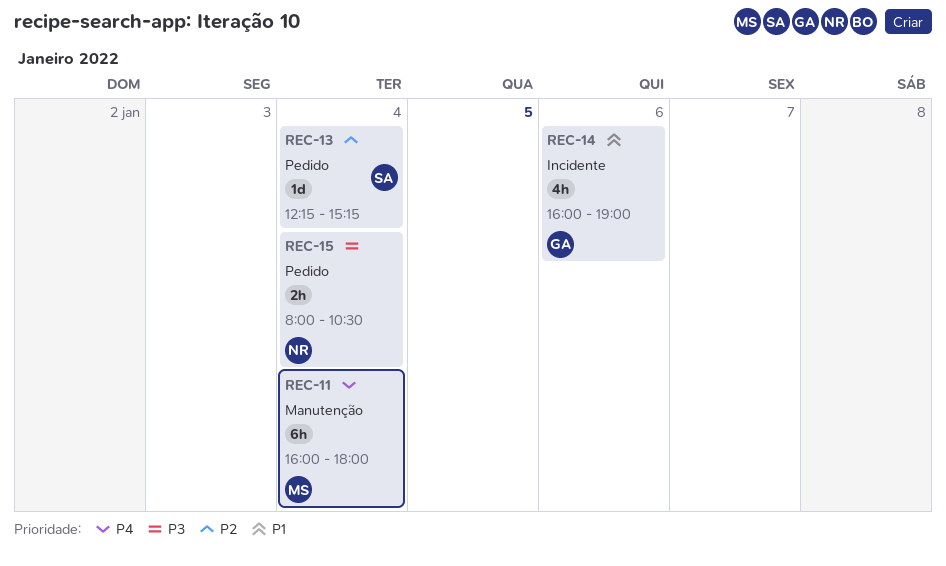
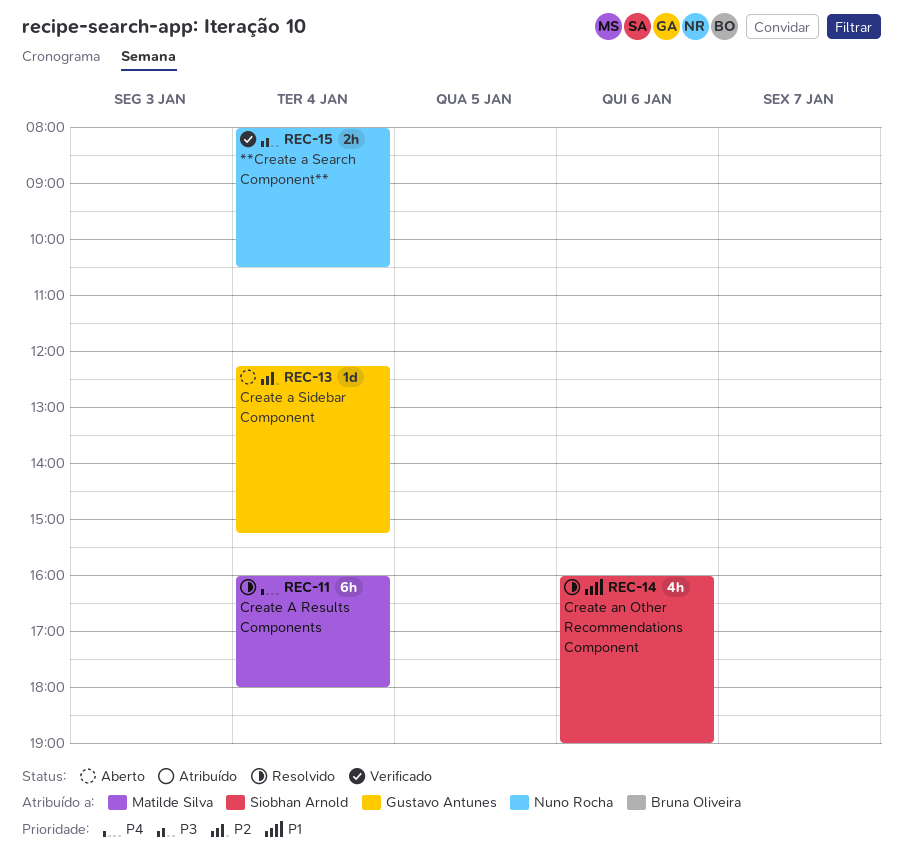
REC-13, owner: Siobhan Arnold -> Gustavo Antunes
REC-14, owner: Gustavo Antunes -> Siobhan Arnold

